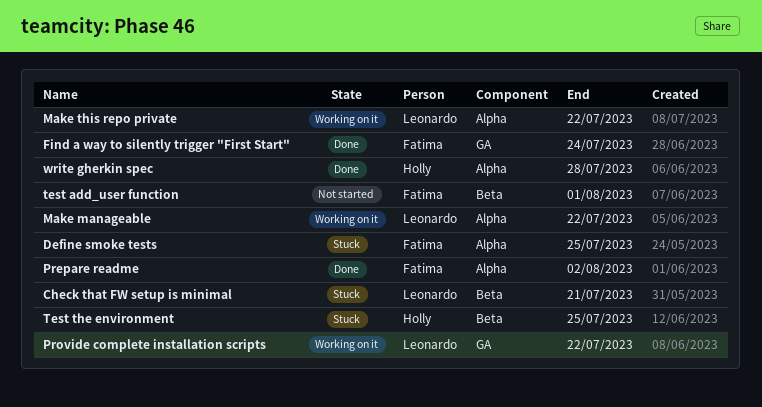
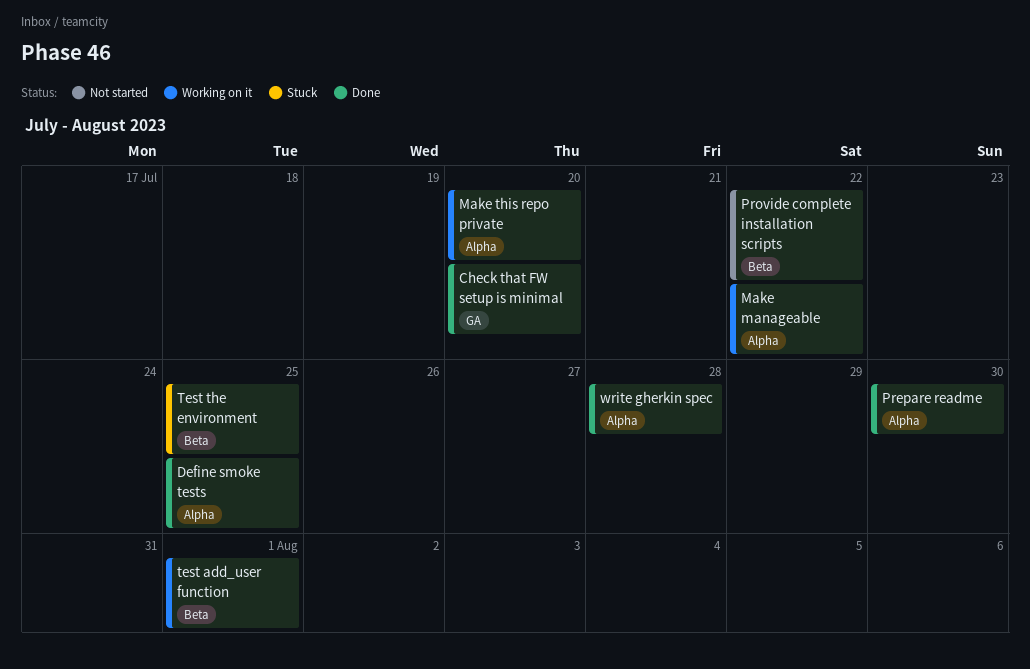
Check that FW setup is minimal, status: Stuck -> Done
Check that FW setup is minimal, label: Beta -> GA
Check that FW setup is minimal, due: Jul 21 -> Jul 20
Define smoke tests, status: Stuck -> Done
Find a way to silently trigger "First Start": present -> none
Make this repo private, due: Jul 22 -> Jul 20
Prepare readme, due: Aug 2 -> Jul 30
Provide complete installation scripts, status: Working on it -> Not started
Provide complete installation scripts, label: GA -> Beta
test add_user function, status: Not started -> Working on it

